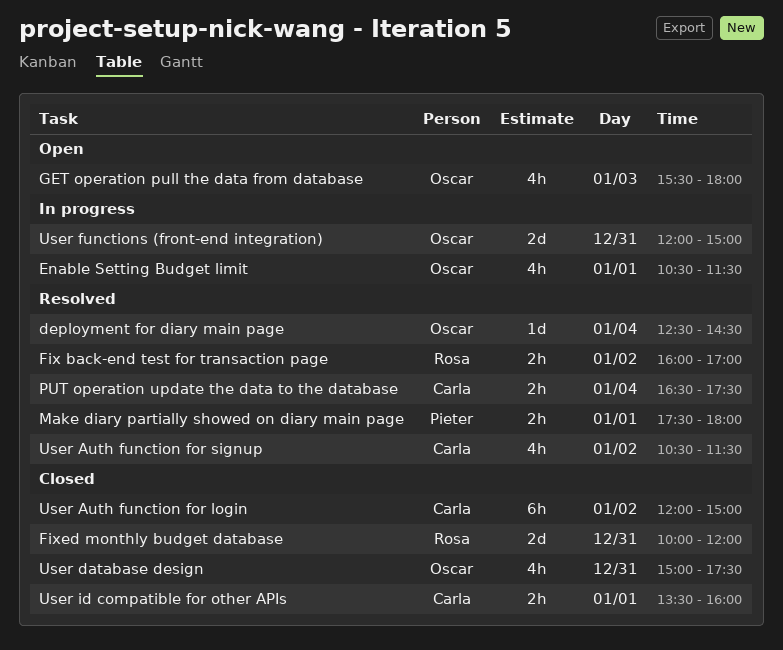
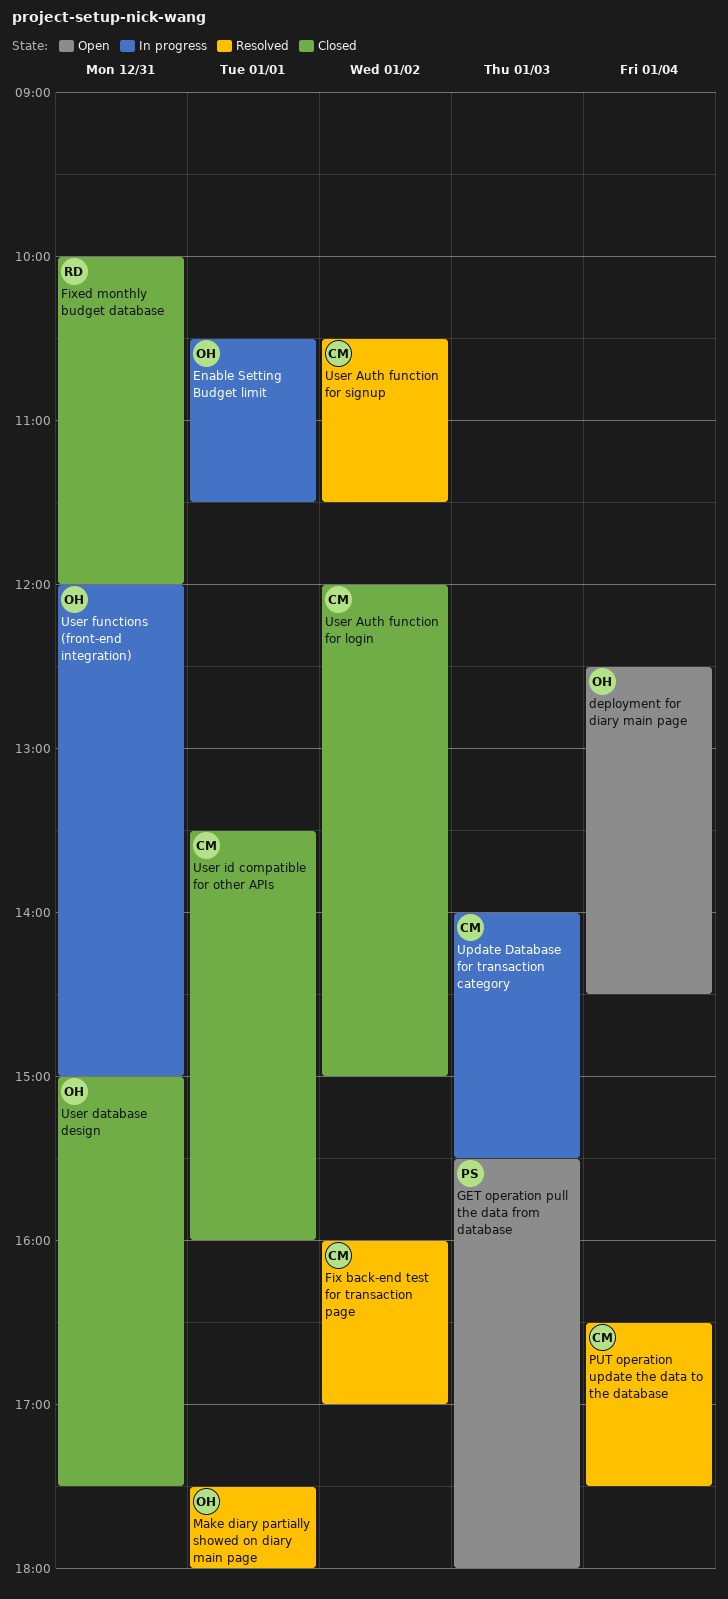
deployment for diary main page, status: Resolved -> Open
Fix back-end test for transaction page, owner: Rosa -> Carla
GET operation pull the data from database, owner: Oscar -> Pieter
Make diary partially showed on diary main page, owner: Pieter -> Oscar
Update Database for transaction category: none -> present

